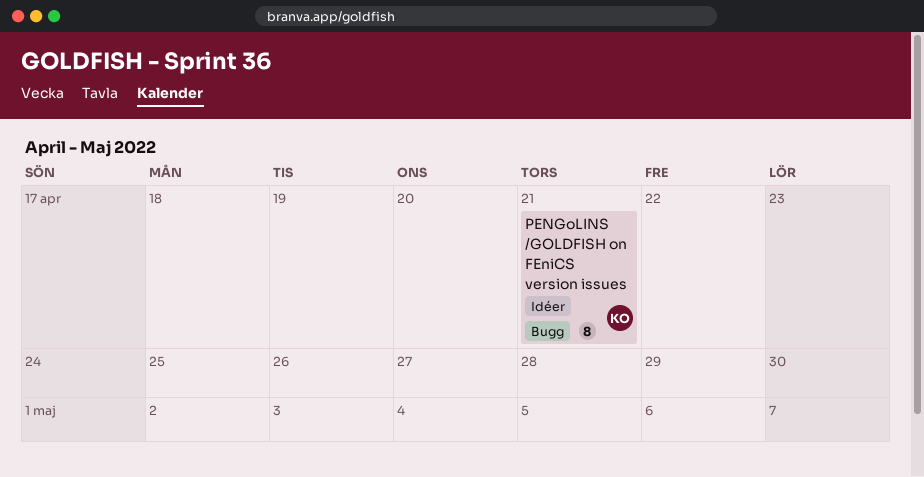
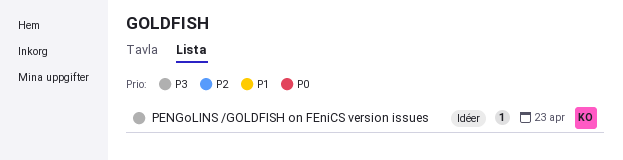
PENGoLINS /GOLDFISH on FEniCS version issues, estimate: 8 -> 1
PENGoLINS /GOLDFISH on FEniCS version issues, due: Apr 21 -> Apr 23

